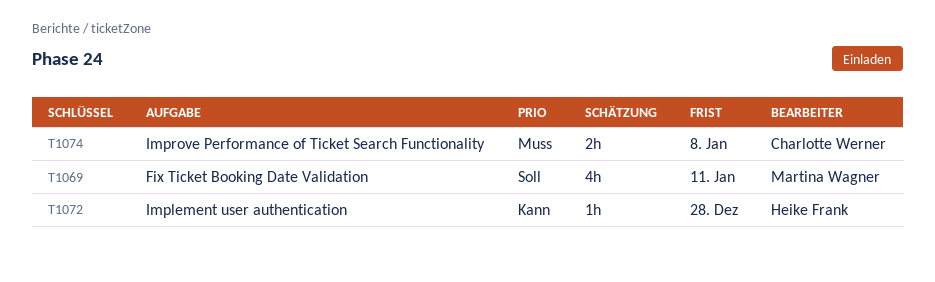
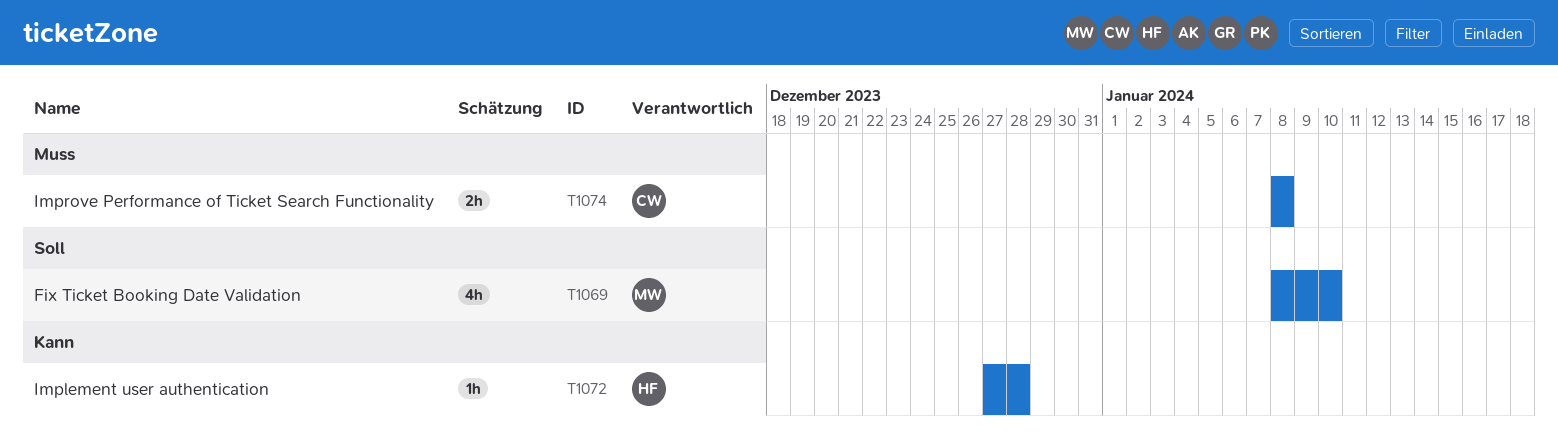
T1069, due: Jan 11 -> Jan 10

